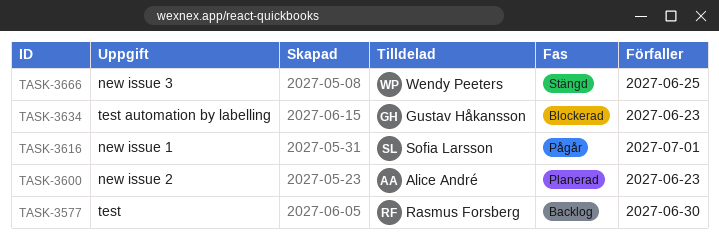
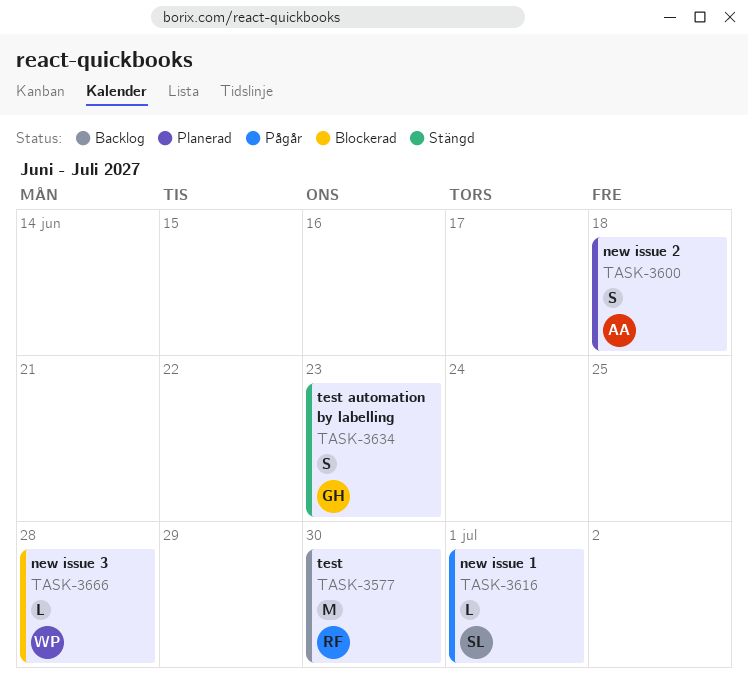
TASK-3600, due: Jun 23 -> Jun 18
TASK-3634, status: Blockerad -> Stängd
TASK-3666, status: Stängd -> Blockerad
TASK-3666, due: Jun 25 -> Jun 28

